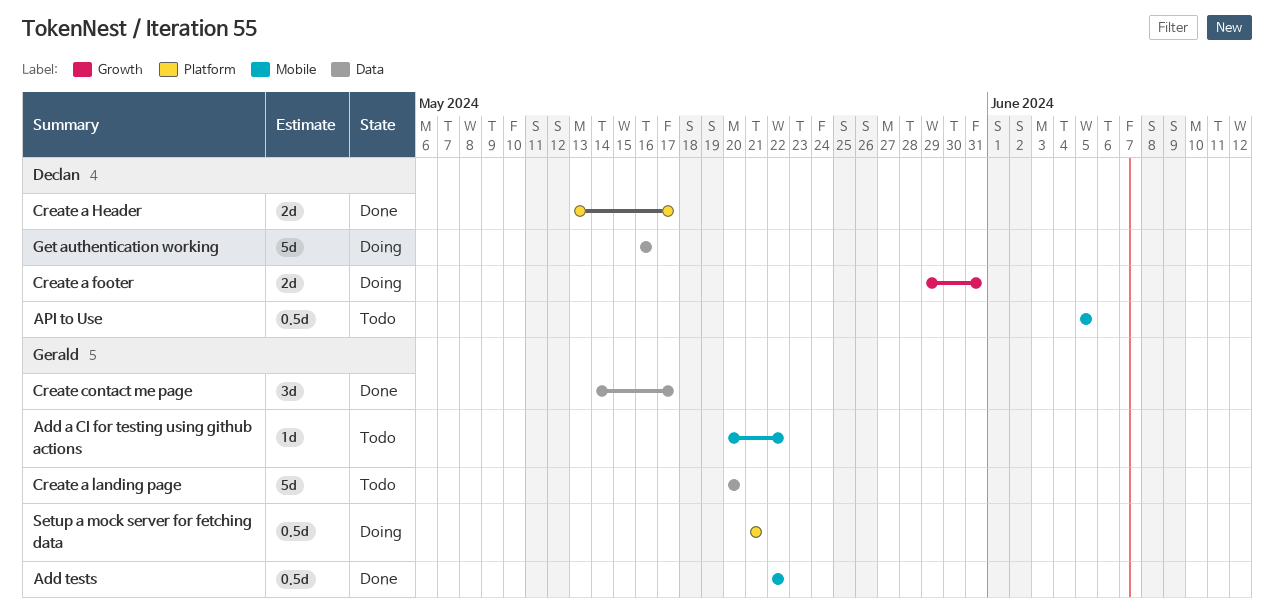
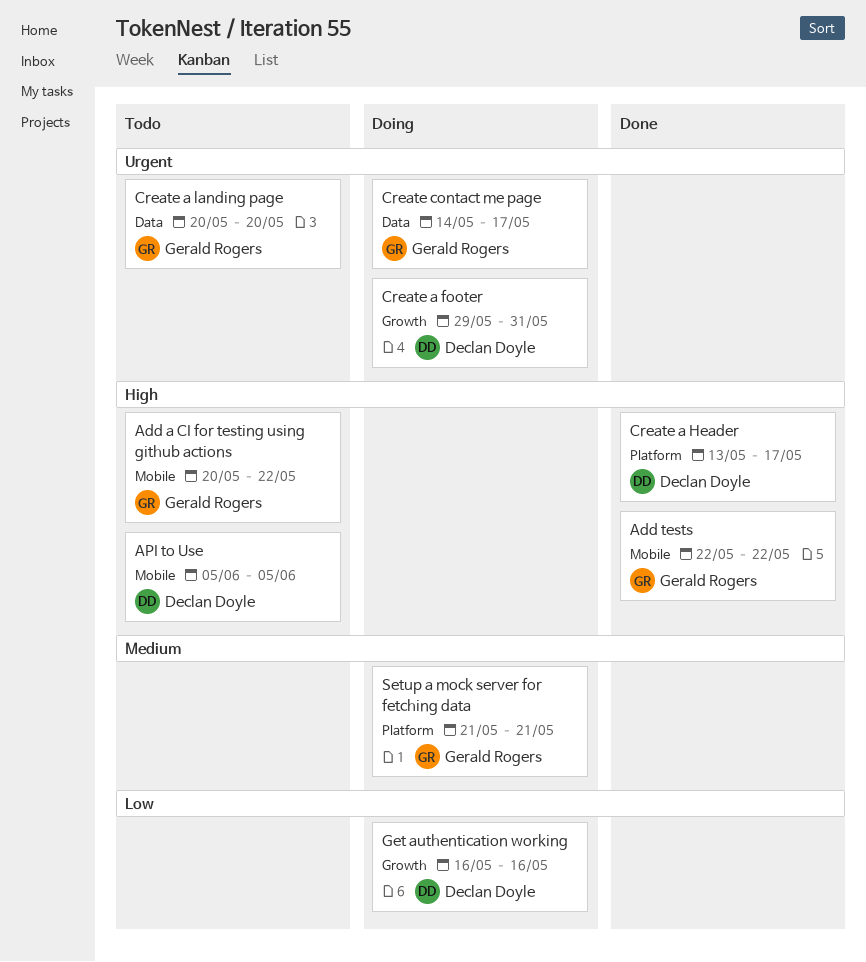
Create contact me page, status: Done -> Doing
Get authentication working, label: Data -> Growth

